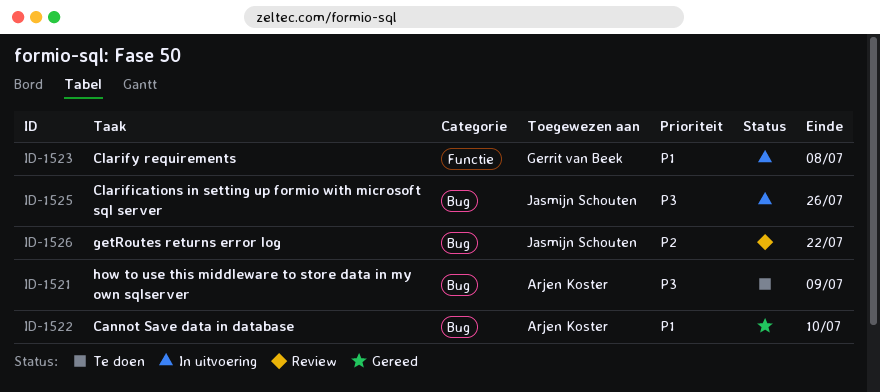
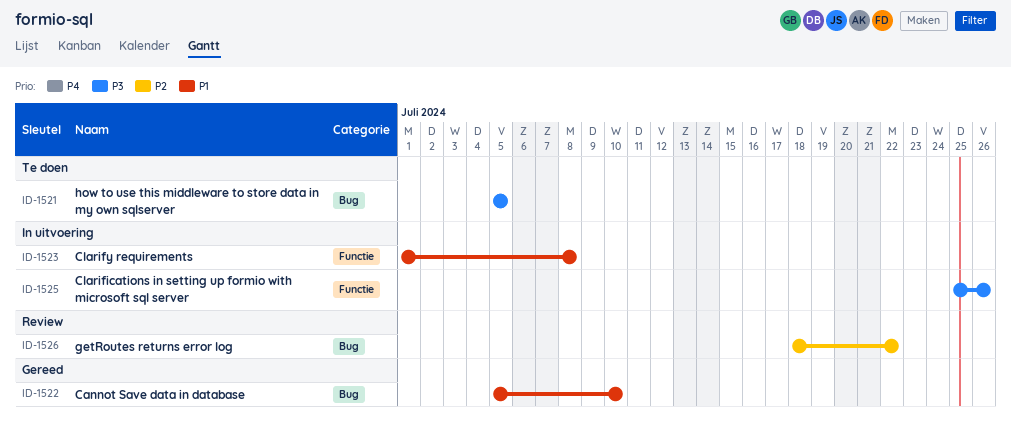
ID-1521, due: Jul 9 -> Jul 5
ID-1525, label: Bug -> Functie

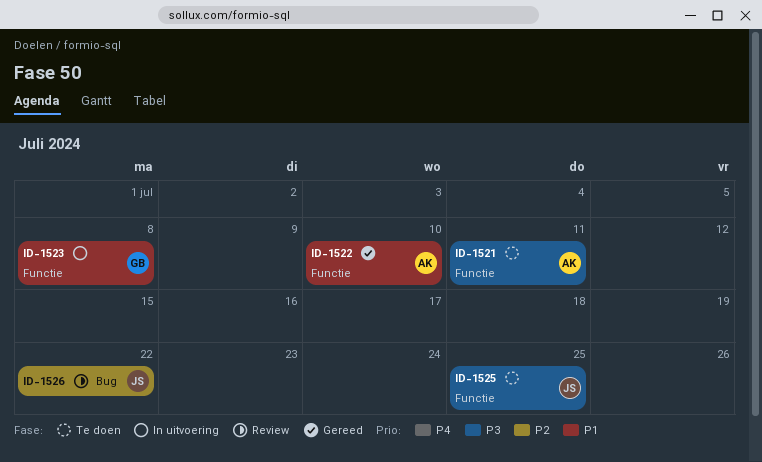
ID-1521, label: Bug -> Functie
ID-1521, due: Jul 5 -> Jul 11
ID-1522, label: Bug -> Functie
ID-1525, status: In uitvoering -> Te doen
ID-1525, due: Jul 26 -> Jul 25

